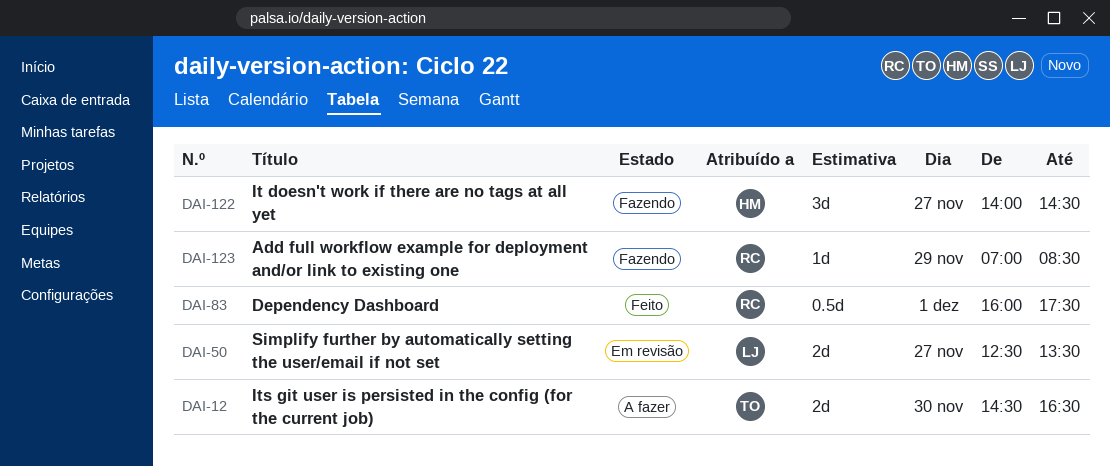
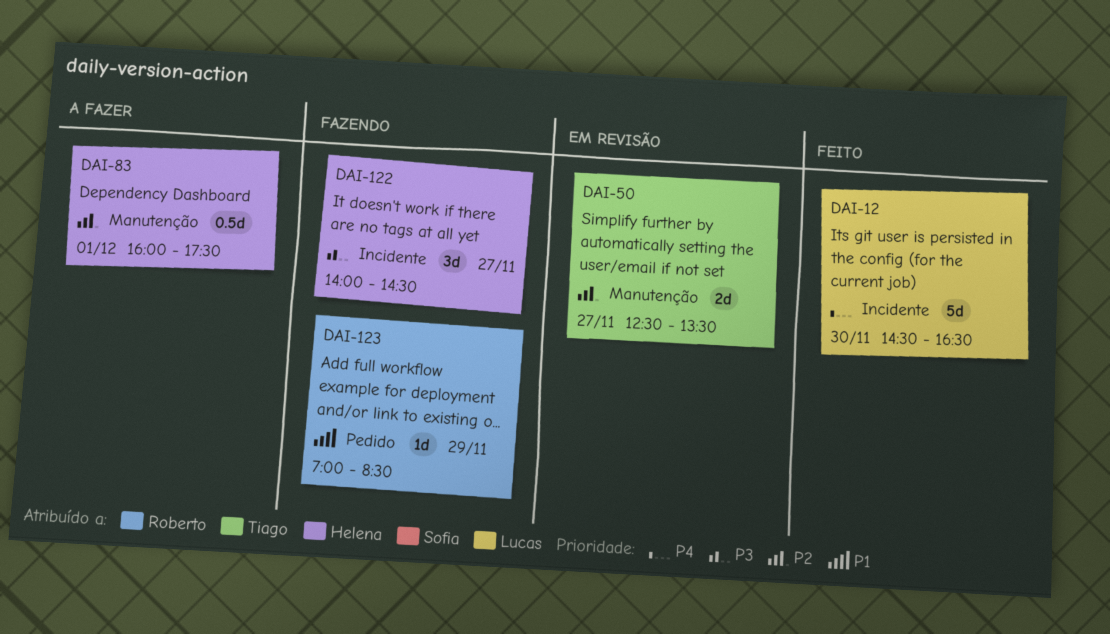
DAI-12, status: A fazer -> Feito
DAI-12, owner: Tiago -> Lucas
DAI-12, estimate: 2d -> 5d
DAI-50, owner: Lucas -> Tiago
DAI-83, status: Feito -> A fazer
DAI-83, owner: Roberto -> Helena

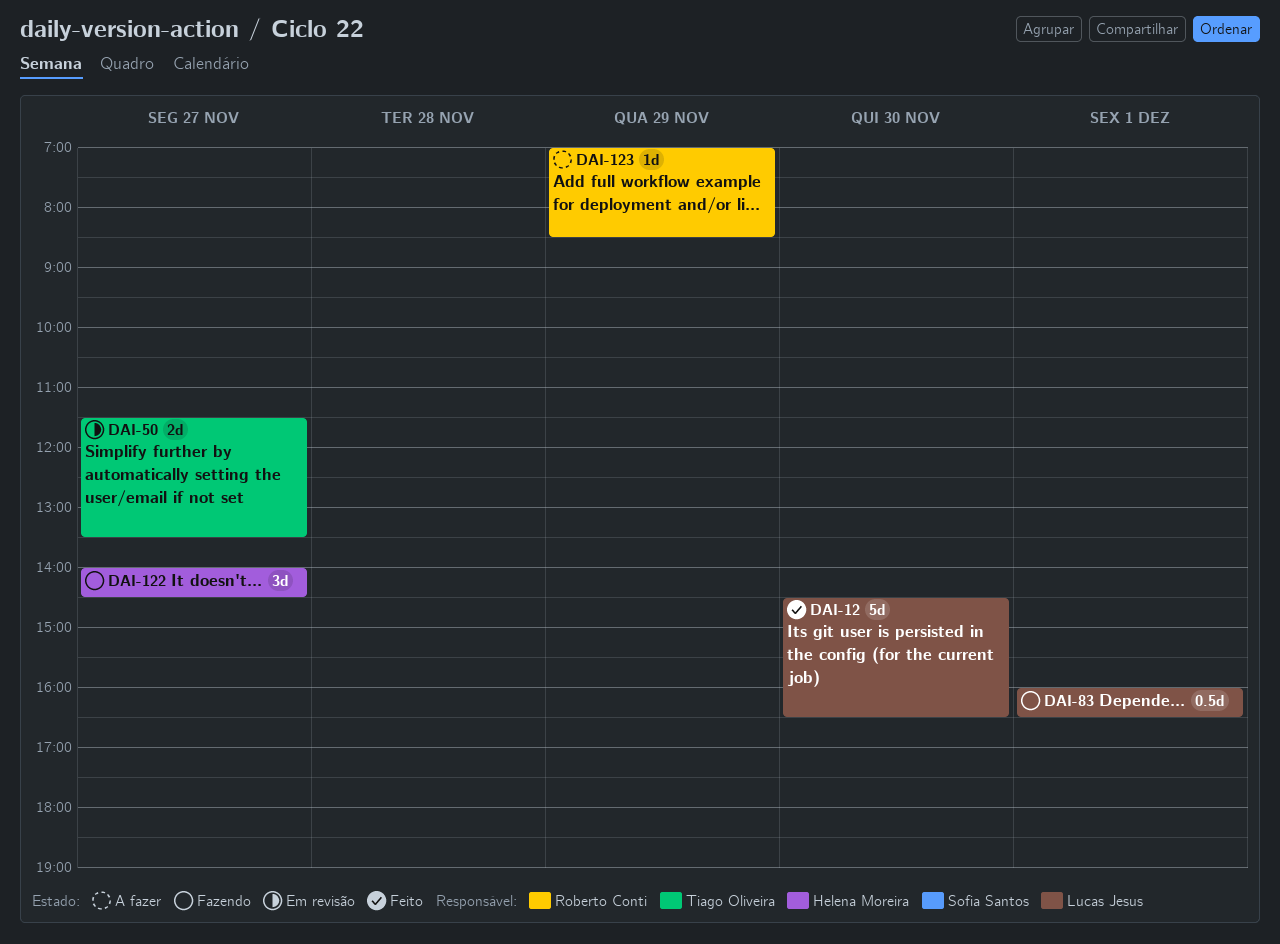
DAI-50, begins: 12:30 -> 11:30
DAI-83, status: A fazer -> Fazendo
DAI-83, owner: Helena Moreira -> Lucas Jesus
DAI-83, ends: 17:30 -> 16:30
DAI-123, status: Fazendo -> A fazer

